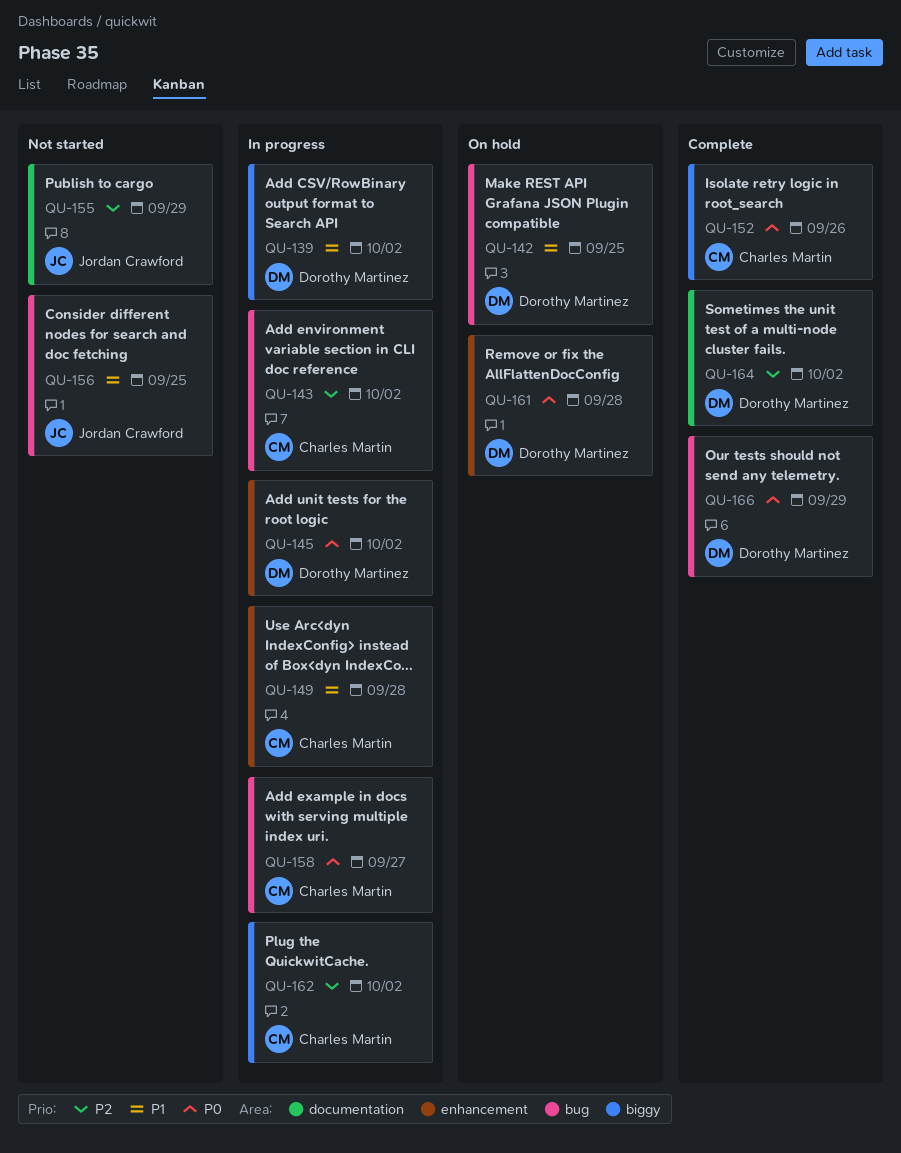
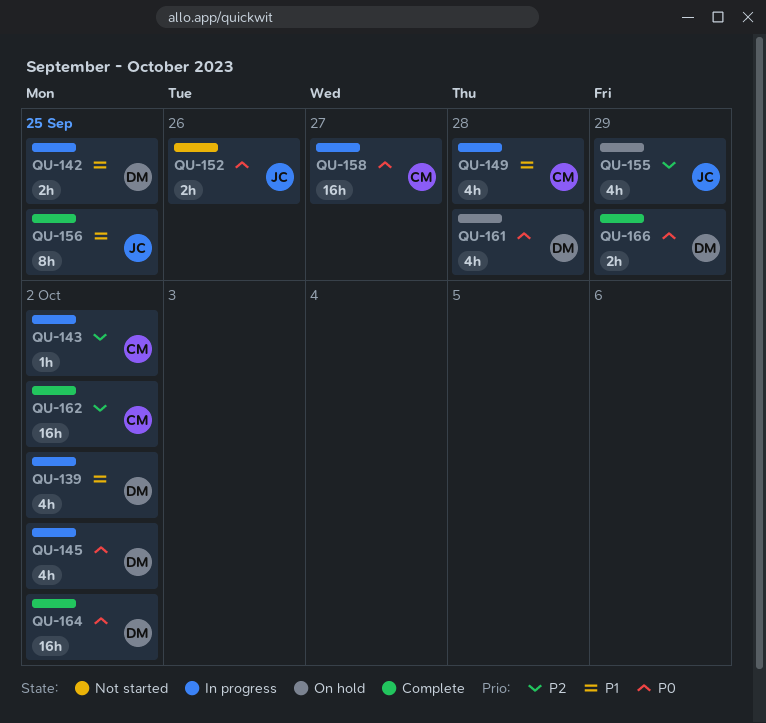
QU-142, status: On hold -> In progress
QU-152, status: Complete -> Not started
QU-152, owner: Charles Martin -> Jordan Crawford
QU-155, status: Not started -> On hold
QU-156, status: Not started -> Complete
QU-162, status: In progress -> Complete
QU-164, priority: P2 -> P0

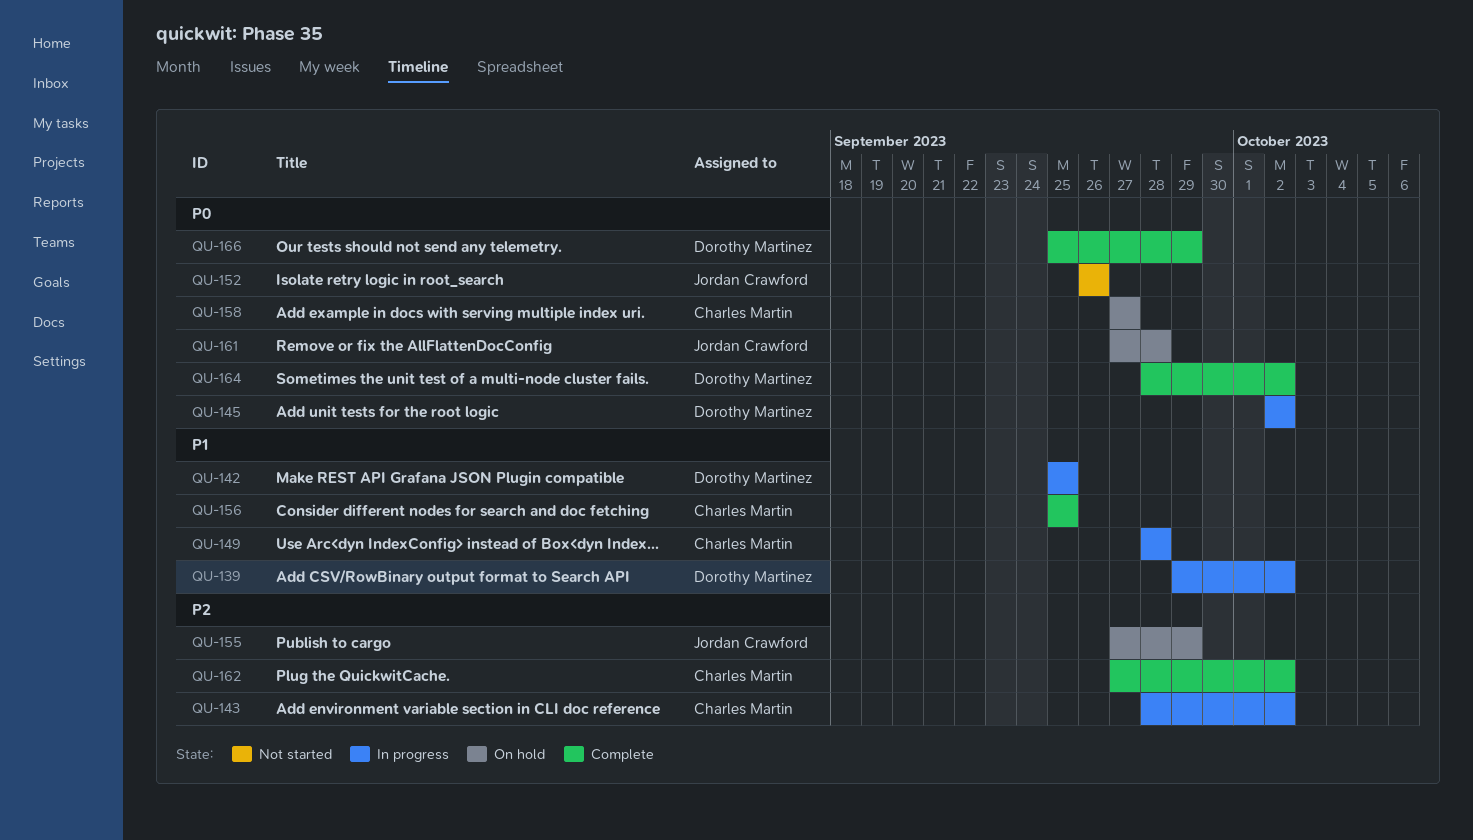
QU-156, owner: Jordan Crawford -> Charles Martin
QU-158, status: In progress -> On hold
QU-161, owner: Dorothy Martinez -> Jordan Crawford

